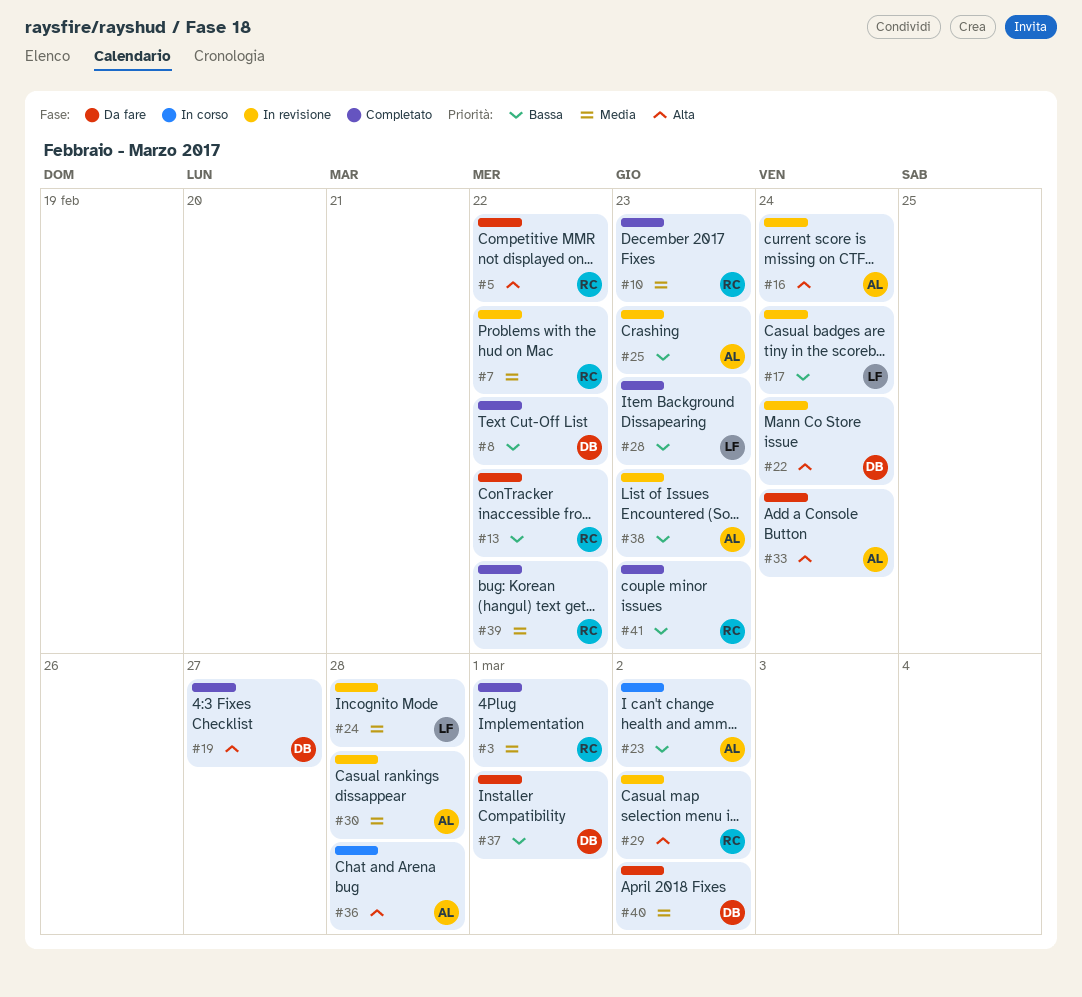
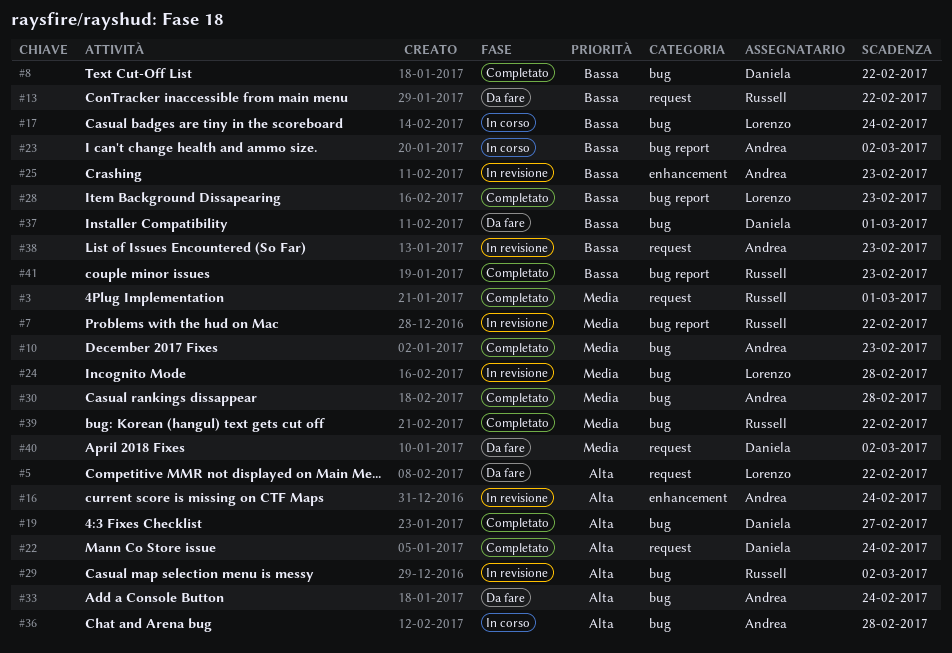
#5, owner: Russell -> Lorenzo
#10, owner: Russell -> Andrea
#17, status: In revisione -> In corso
#22, status: In revisione -> Completato
#30, status: In revisione -> Completato

